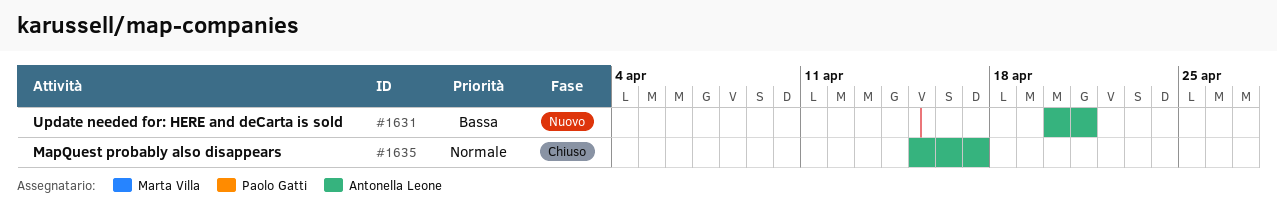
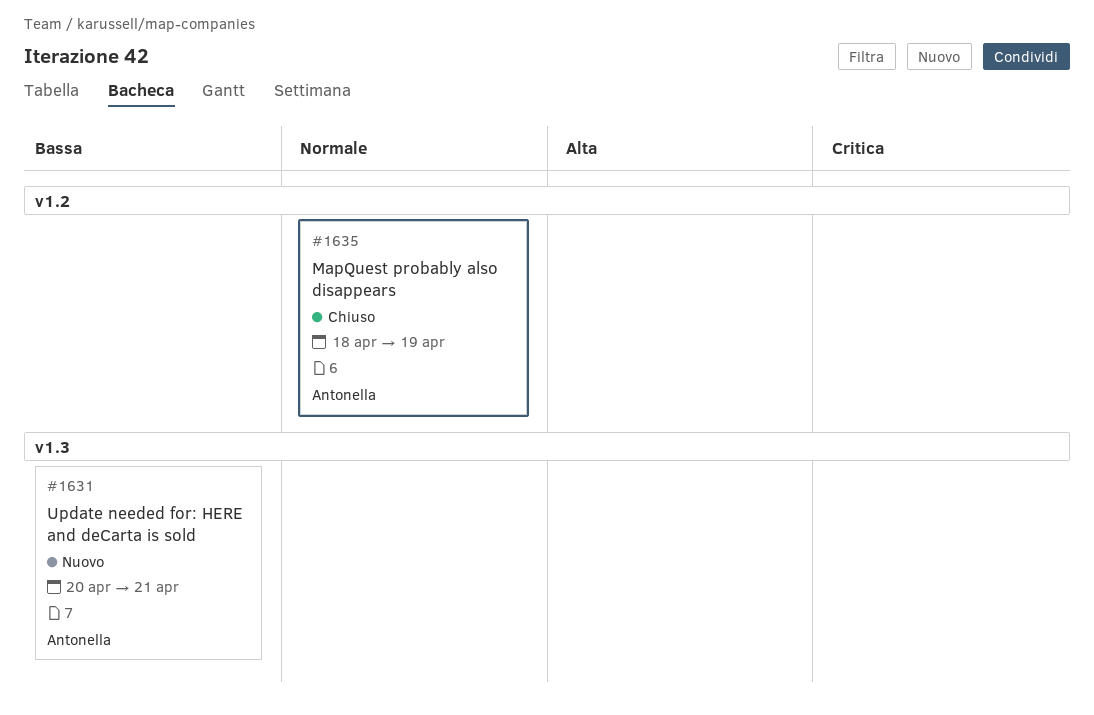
#1635, start: Apr 15 -> Apr 18
#1635, due: Apr 17 -> Apr 19

